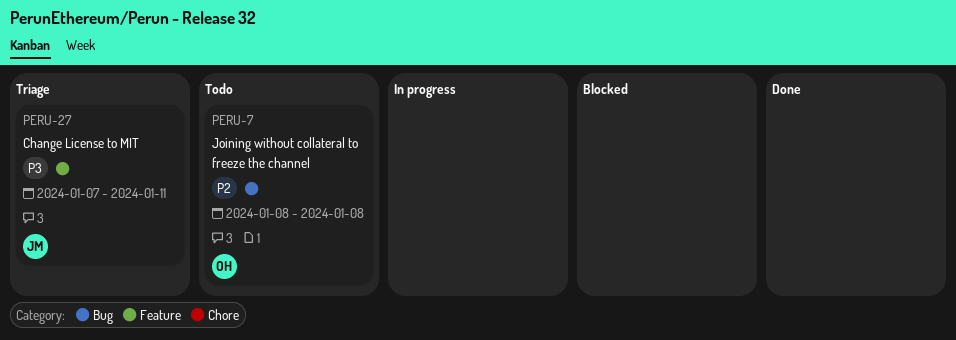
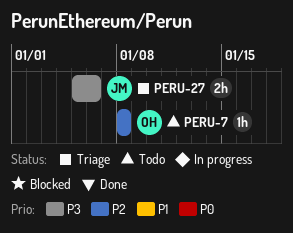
PERU-27, start: Jan 7 -> Jan 5
PERU-27, due: Jan 11 -> Jan 6

